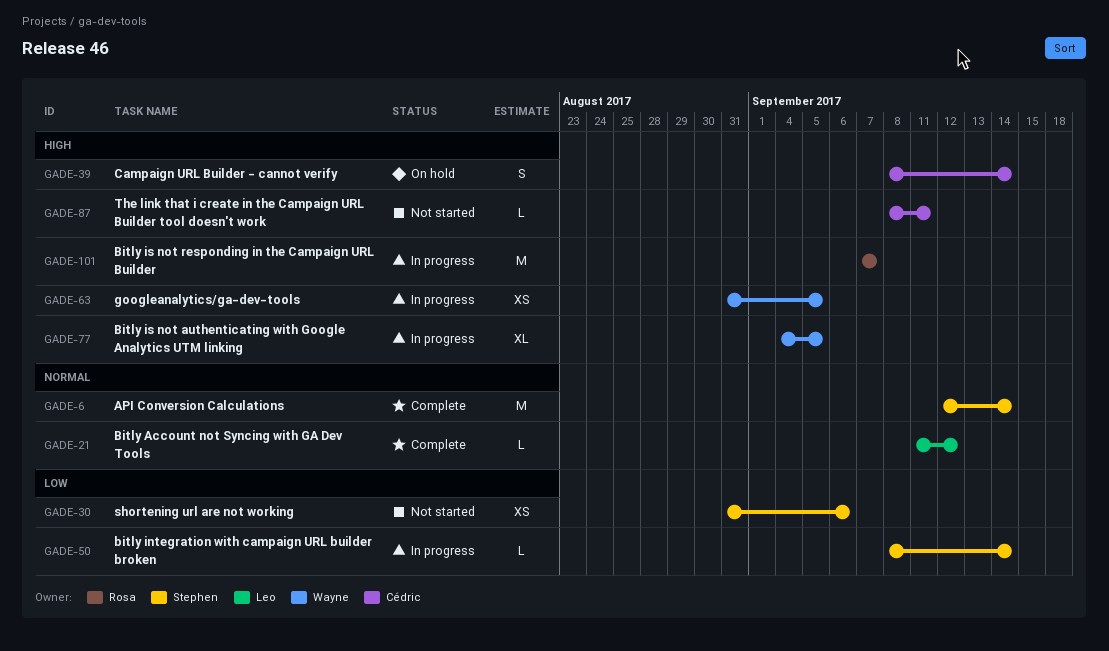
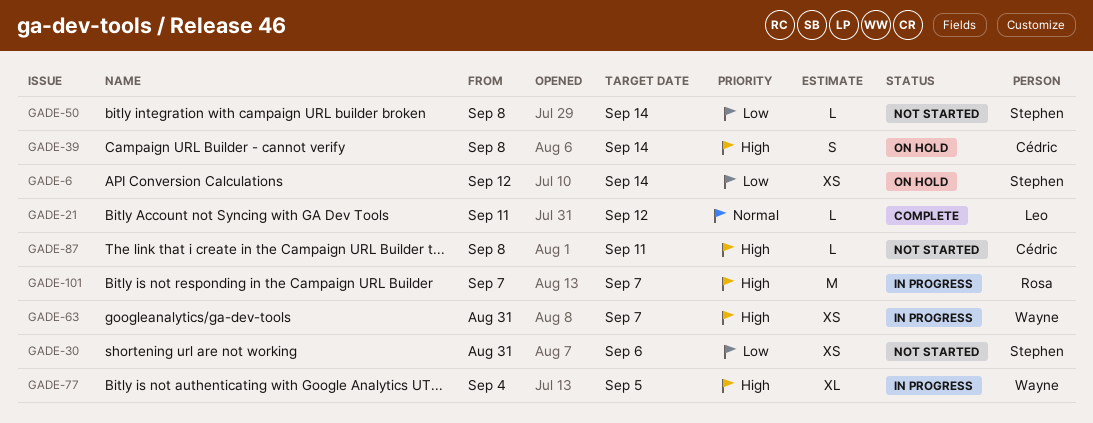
GADE-6, status: Complete -> On hold
GADE-6, priority: Normal -> Low
GADE-6, estimate: M -> XS
GADE-50, status: In progress -> Not started
GADE-63, due: Sep 5 -> Sep 7

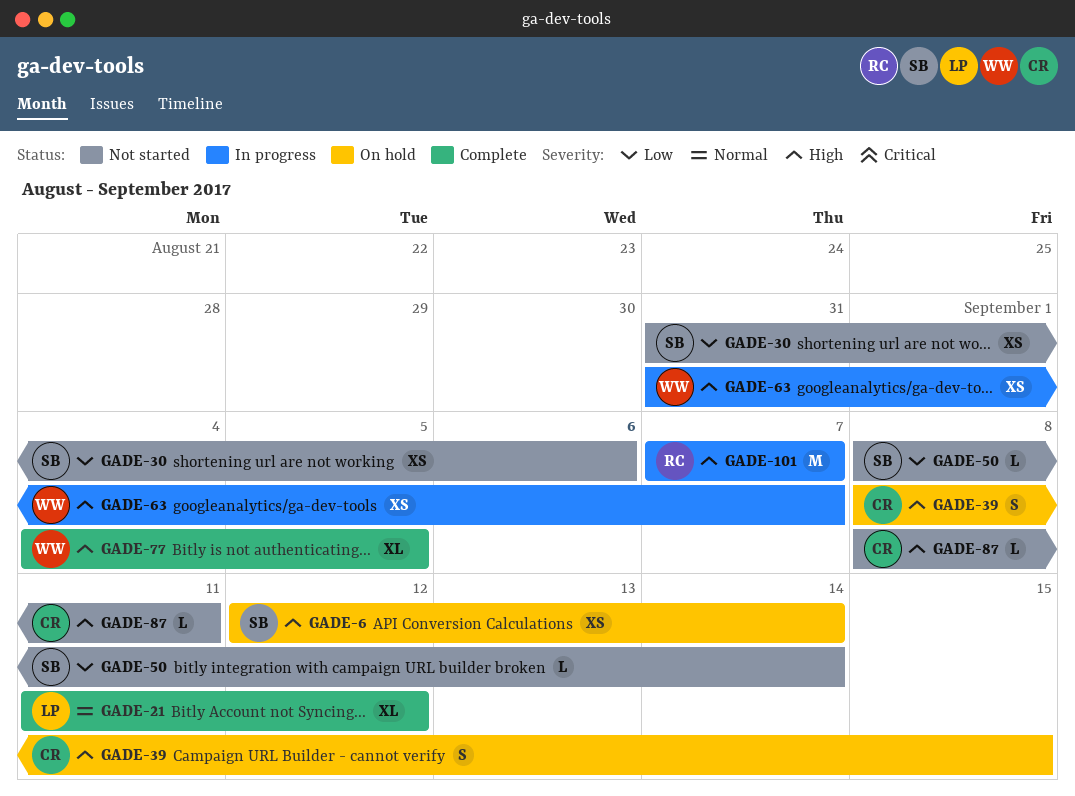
GADE-6, priority: Low -> High
GADE-21, estimate: L -> XL
GADE-39, due: Sep 14 -> Sep 15
GADE-77, status: In progress -> Complete

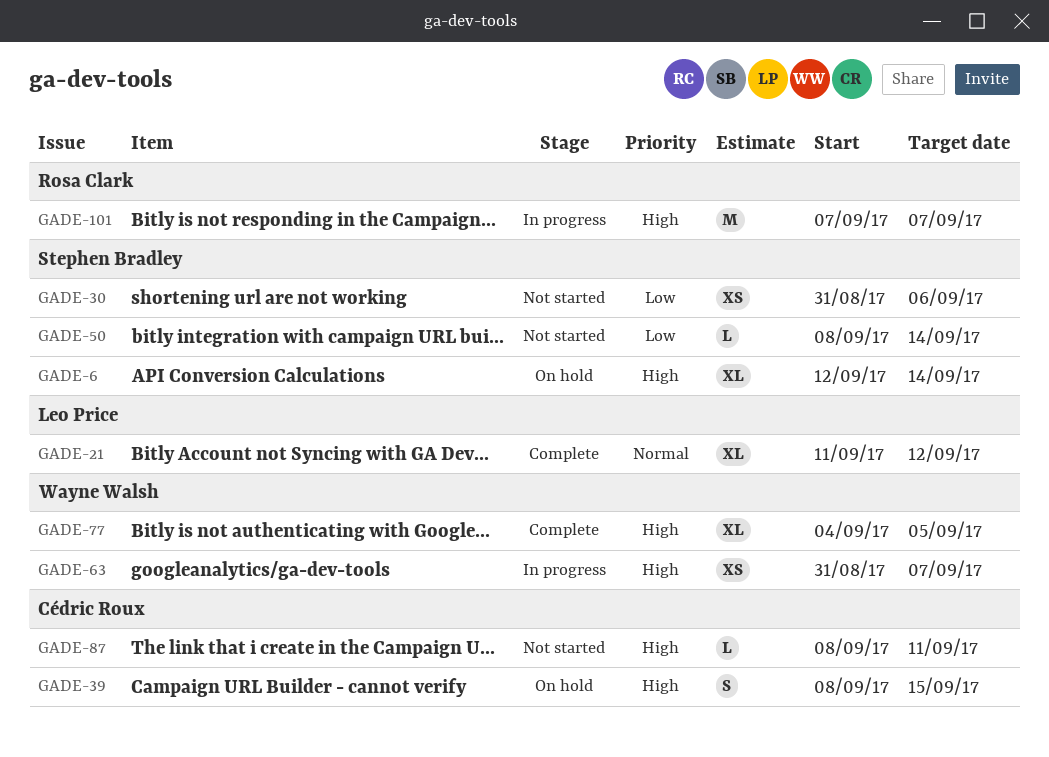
GADE-6, estimate: XS -> XL

